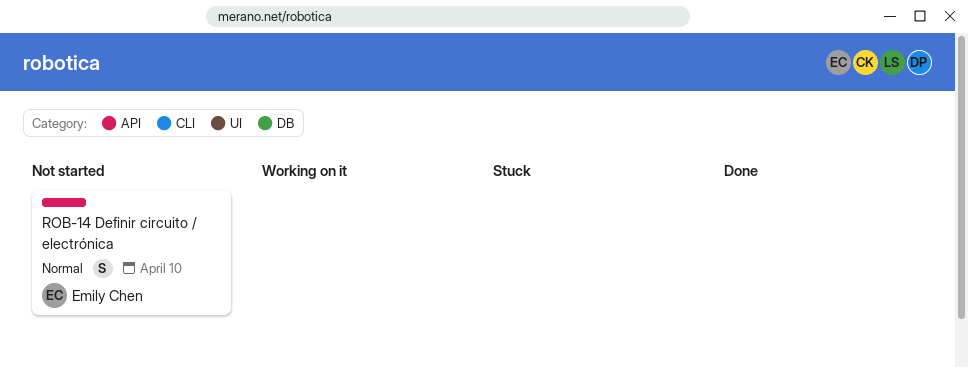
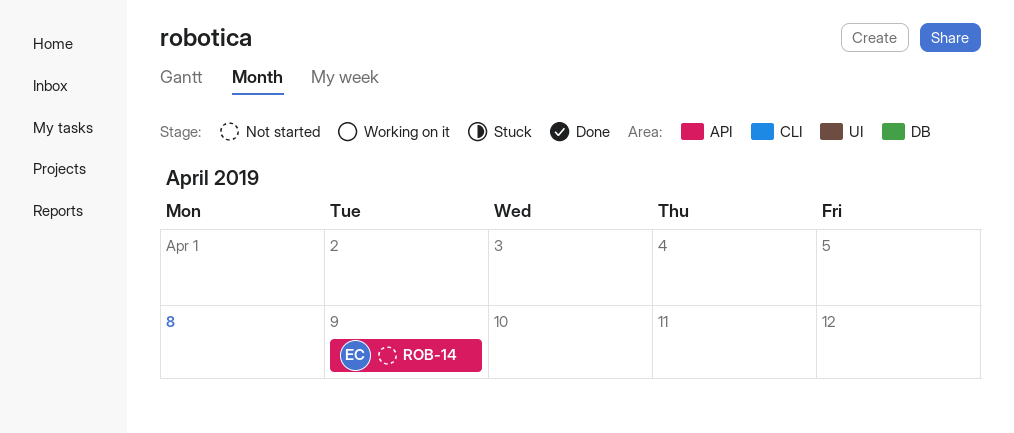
ROB-14, due: Apr 10 -> Apr 9

